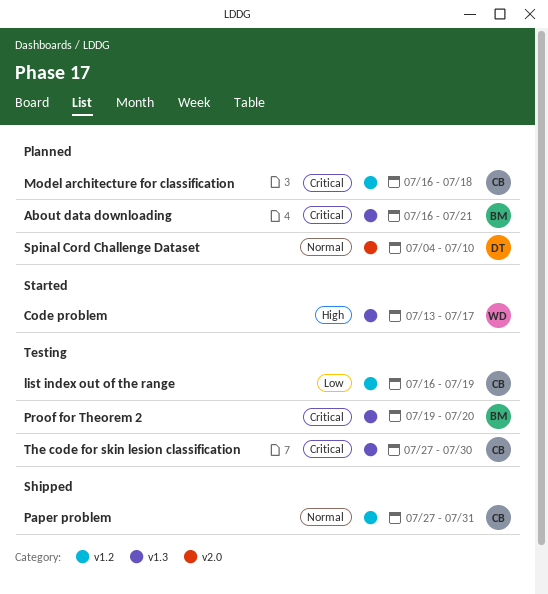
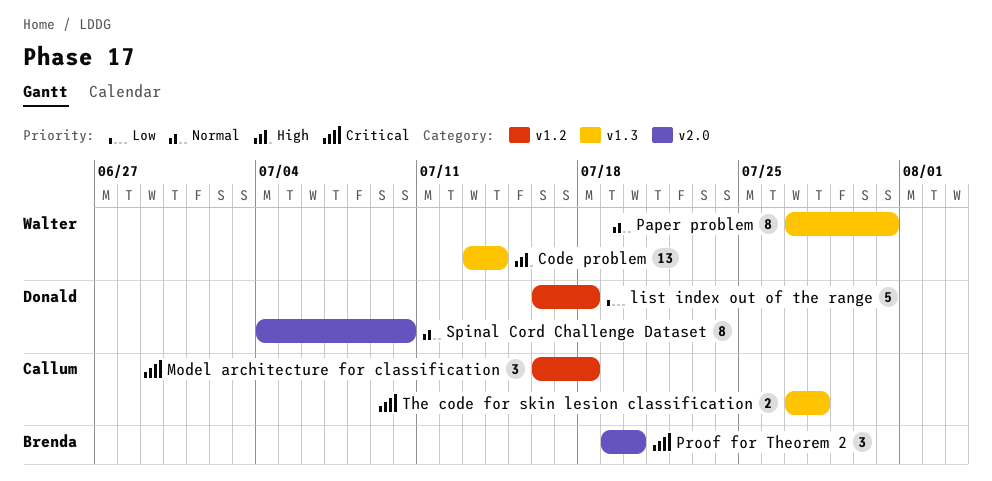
About data downloading: present -> none
Code problem, due: Jul 17 -> Jul 14
list index out of the range, owner: Callum -> Donald
list index out of the range, due: Jul 19 -> Jul 18
Paper problem, owner: Callum -> Walter
Paper problem, label: v1.2 -> v1.3
Proof for Theorem 2, label: v1.3 -> v2.0
The code for skin lesion classification, due: Jul 30 -> Jul 28

